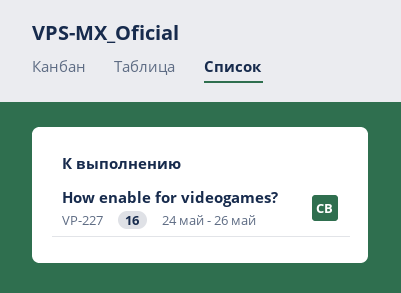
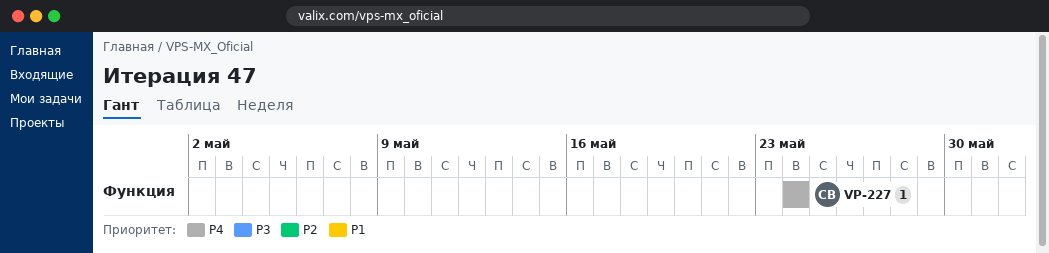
VP-227, estimate: 16 -> 1
VP-227, due: May 26 -> May 24

